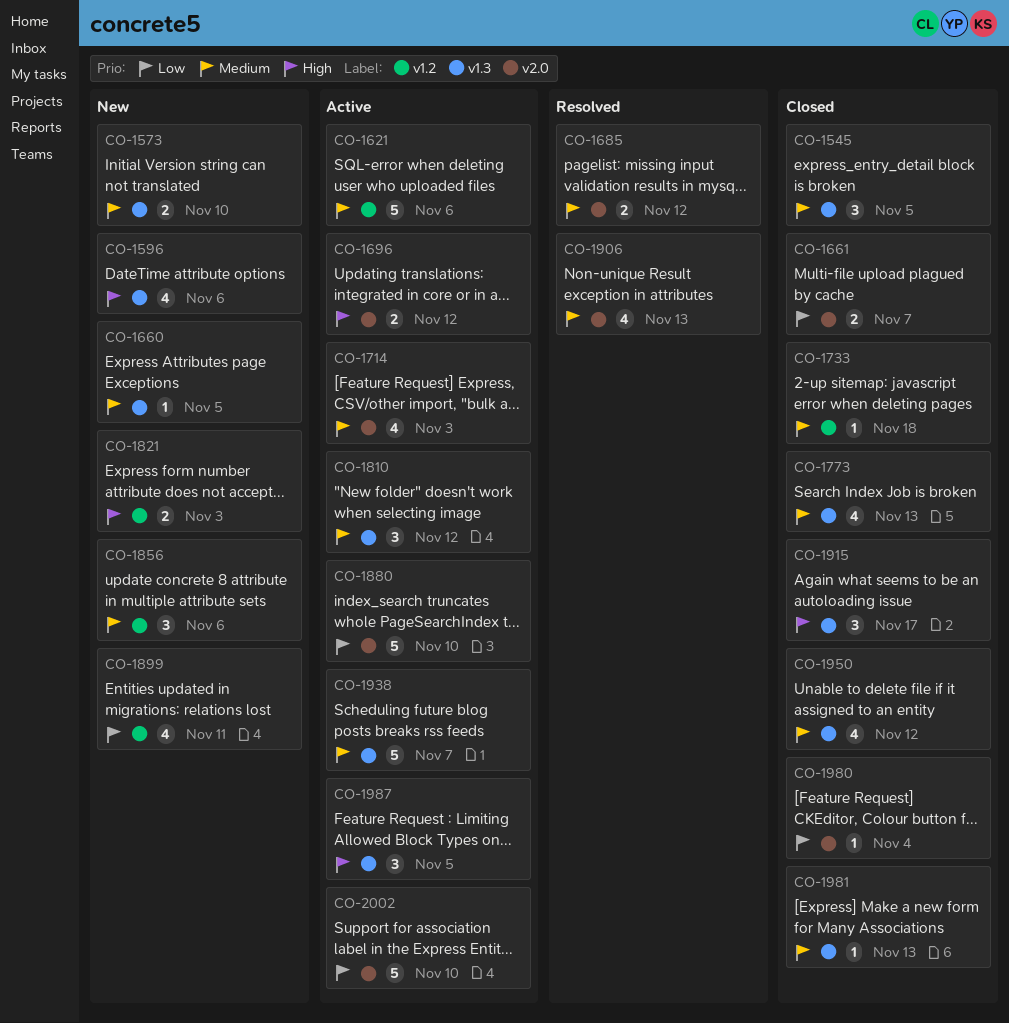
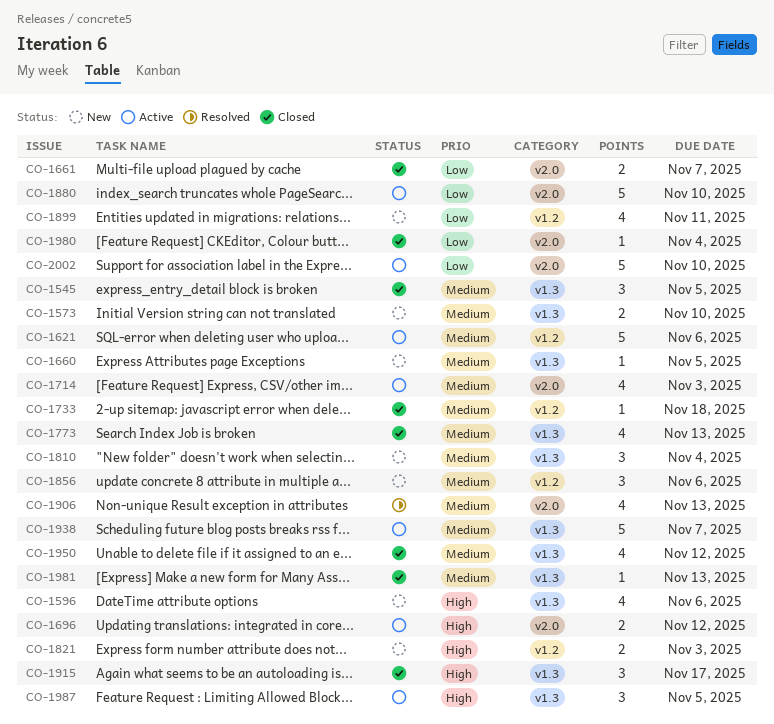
CO-1685: present -> none
CO-1810, status: Active -> New
CO-1810, due: Nov 12 -> Nov 4

